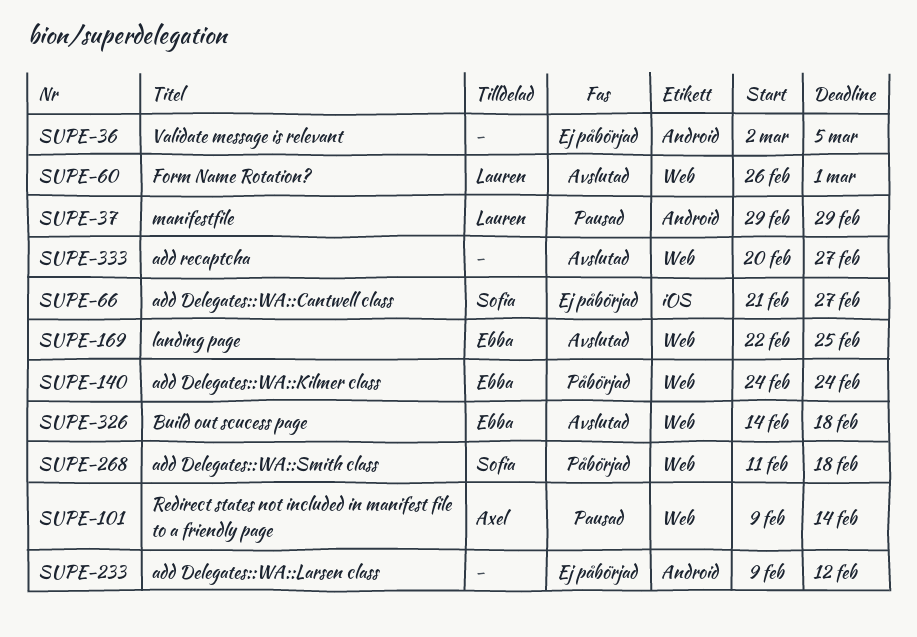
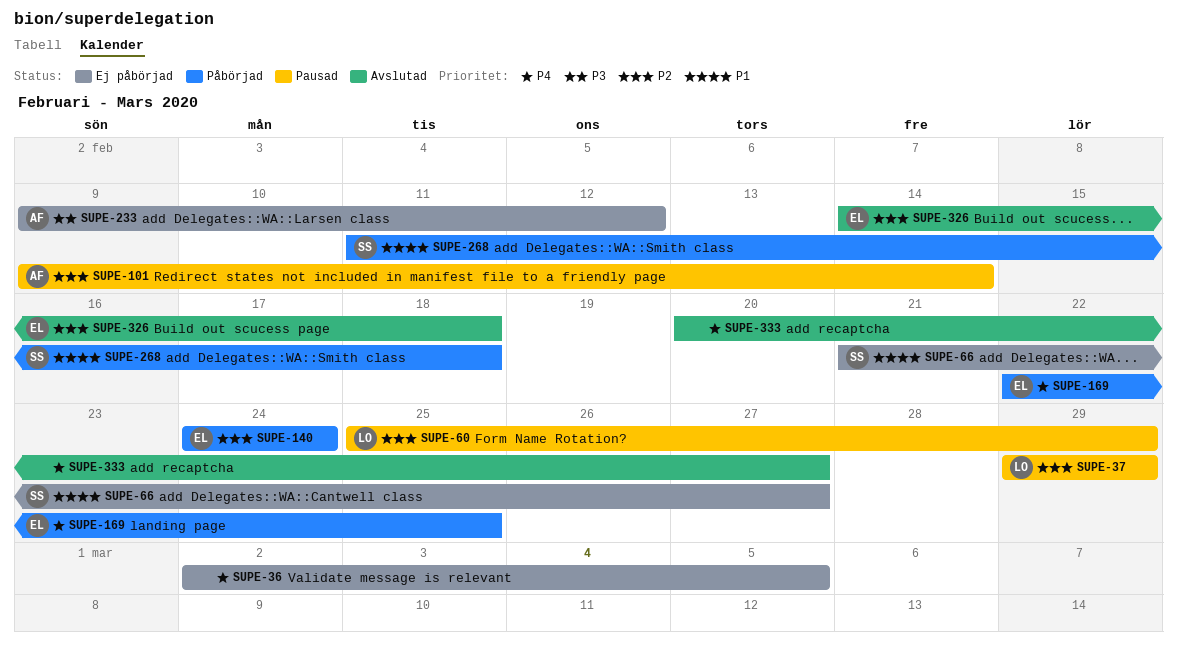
SUPE-60, status: Avslutad -> Pausad
SUPE-60, start: Feb 26 -> Feb 25
SUPE-60, due: Mar 1 -> Feb 29
SUPE-169, status: Avslutad -> Påbörjad
SUPE-233, owner: none -> Axel

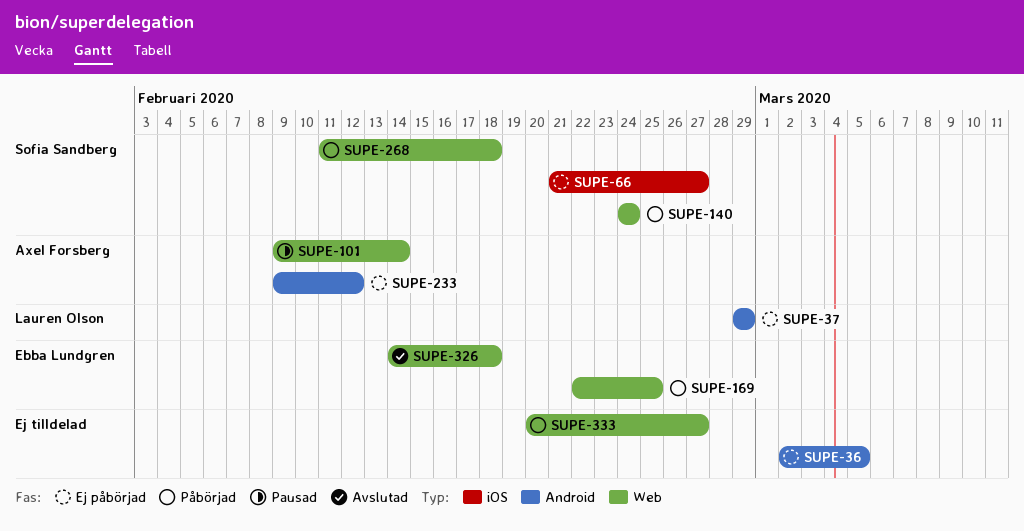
SUPE-37, status: Pausad -> Ej påbörjad
SUPE-60: present -> none
SUPE-140, owner: Ebba Lundgren -> Sofia Sandberg
SUPE-333, status: Avslutad -> Påbörjad

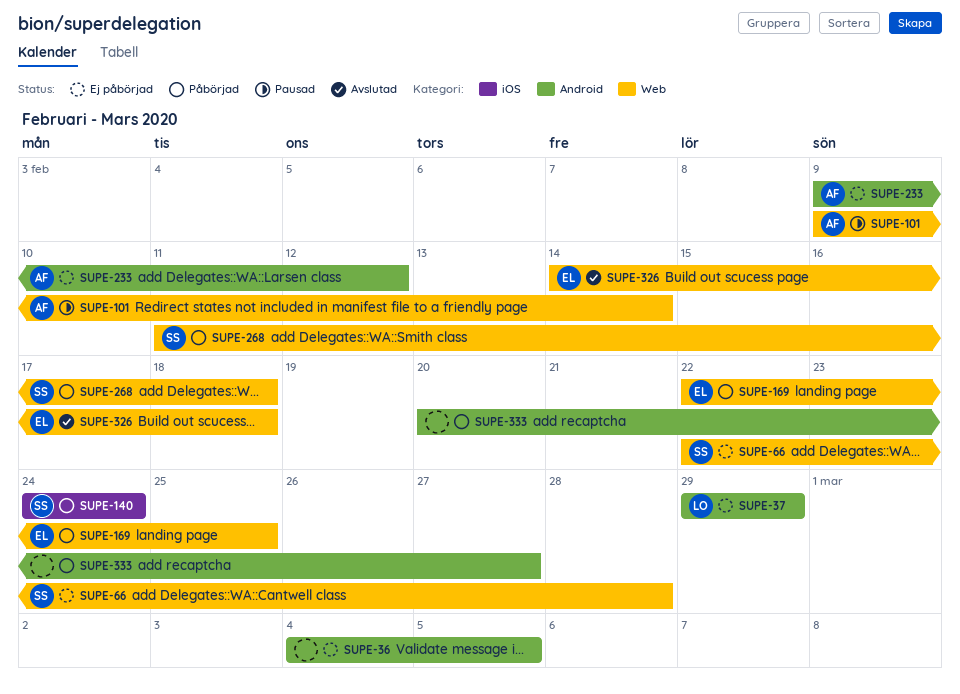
SUPE-36, start: Mar 2 -> Mar 4
SUPE-66, label: iOS -> Web
SUPE-66, start: Feb 21 -> Feb 22
SUPE-66, due: Feb 27 -> Feb 28
SUPE-140, label: Web -> iOS
SUPE-333, label: Web -> Android

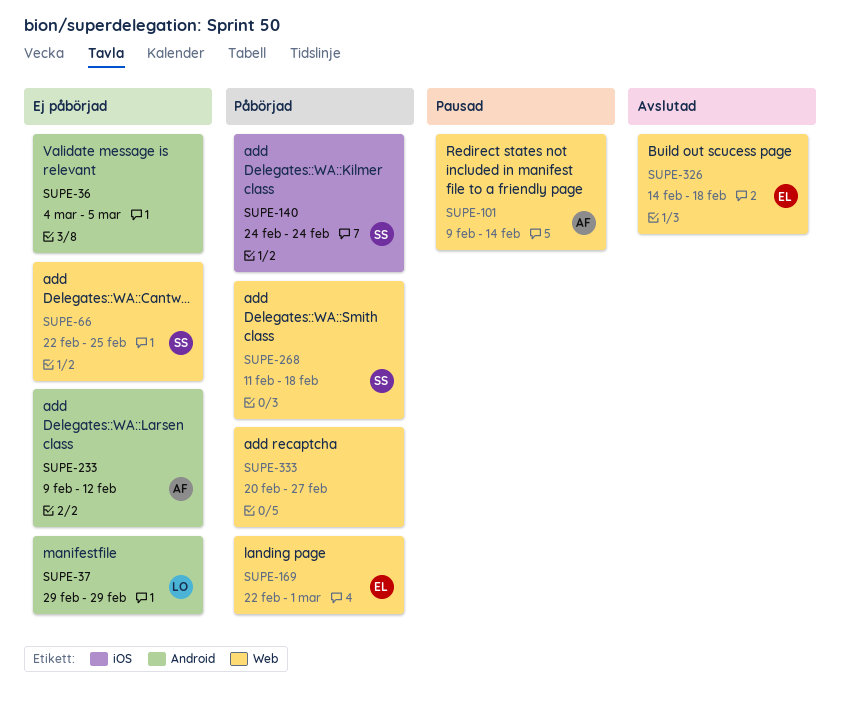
SUPE-66, due: Feb 28 -> Feb 25
SUPE-169, due: Feb 25 -> Mar 1
SUPE-333, label: Android -> Web

